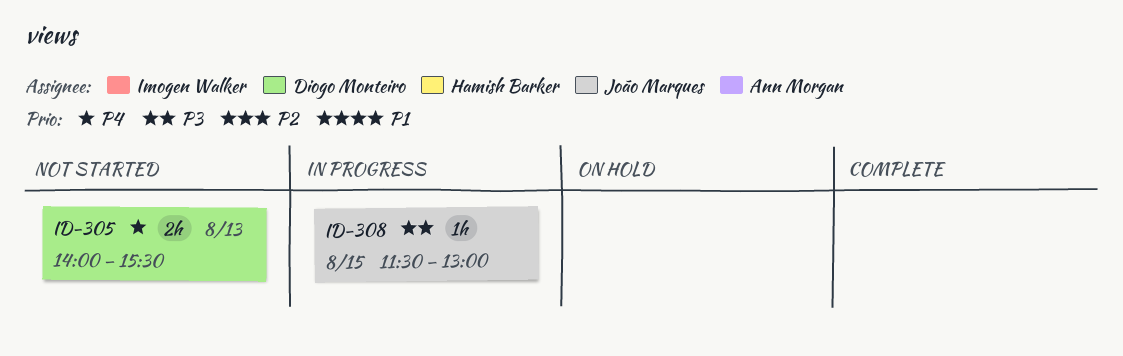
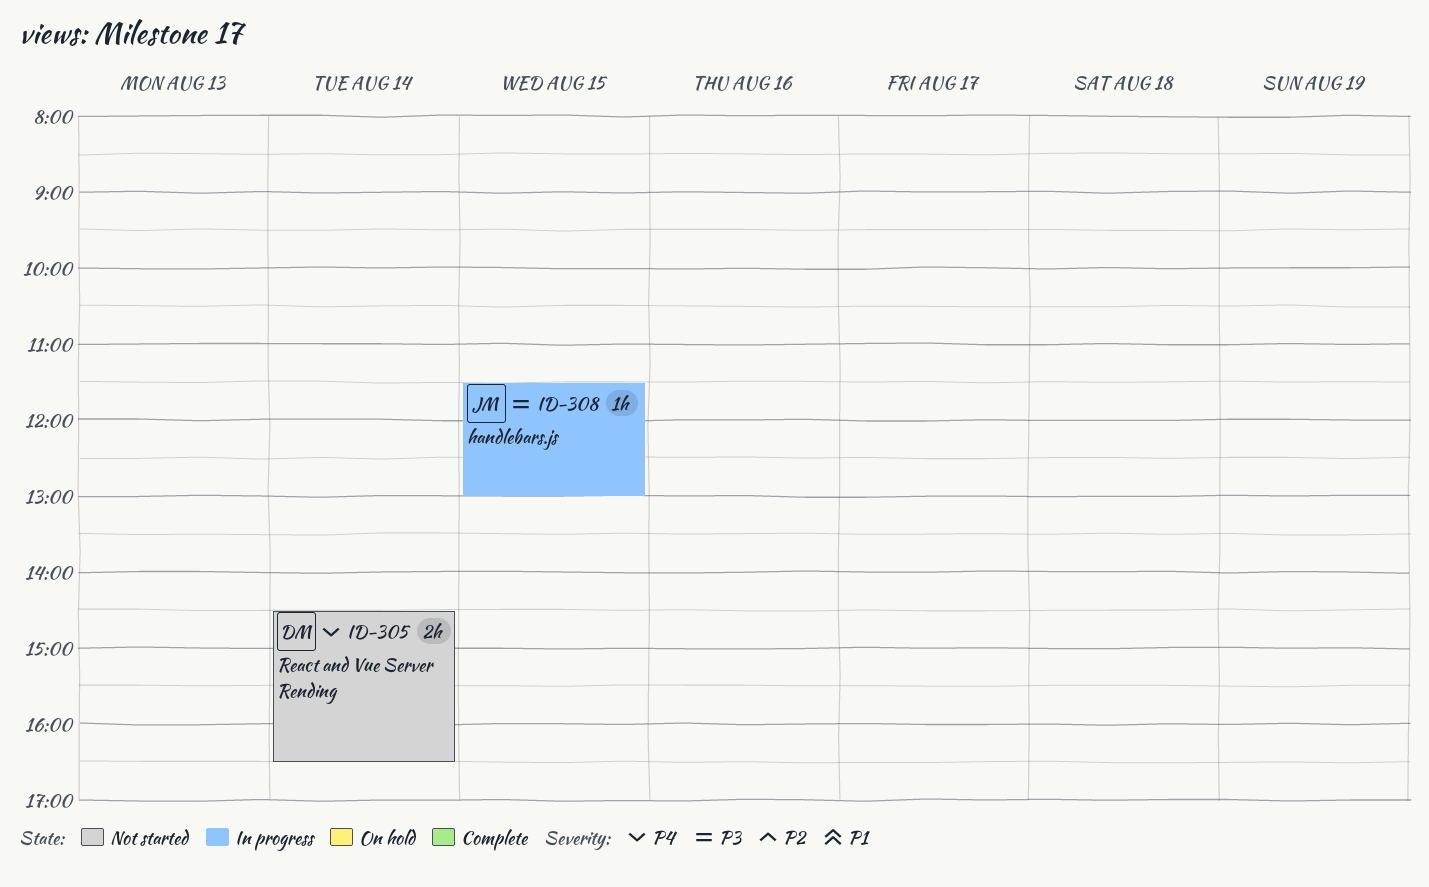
ID-305, day: Aug 13 -> Aug 14
ID-305, begins: 14:00 -> 14:30
ID-305, ends: 15:30 -> 16:30

